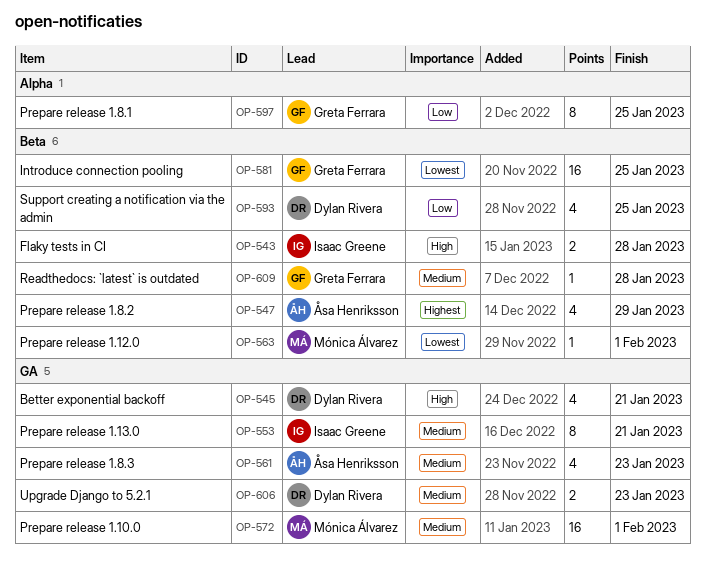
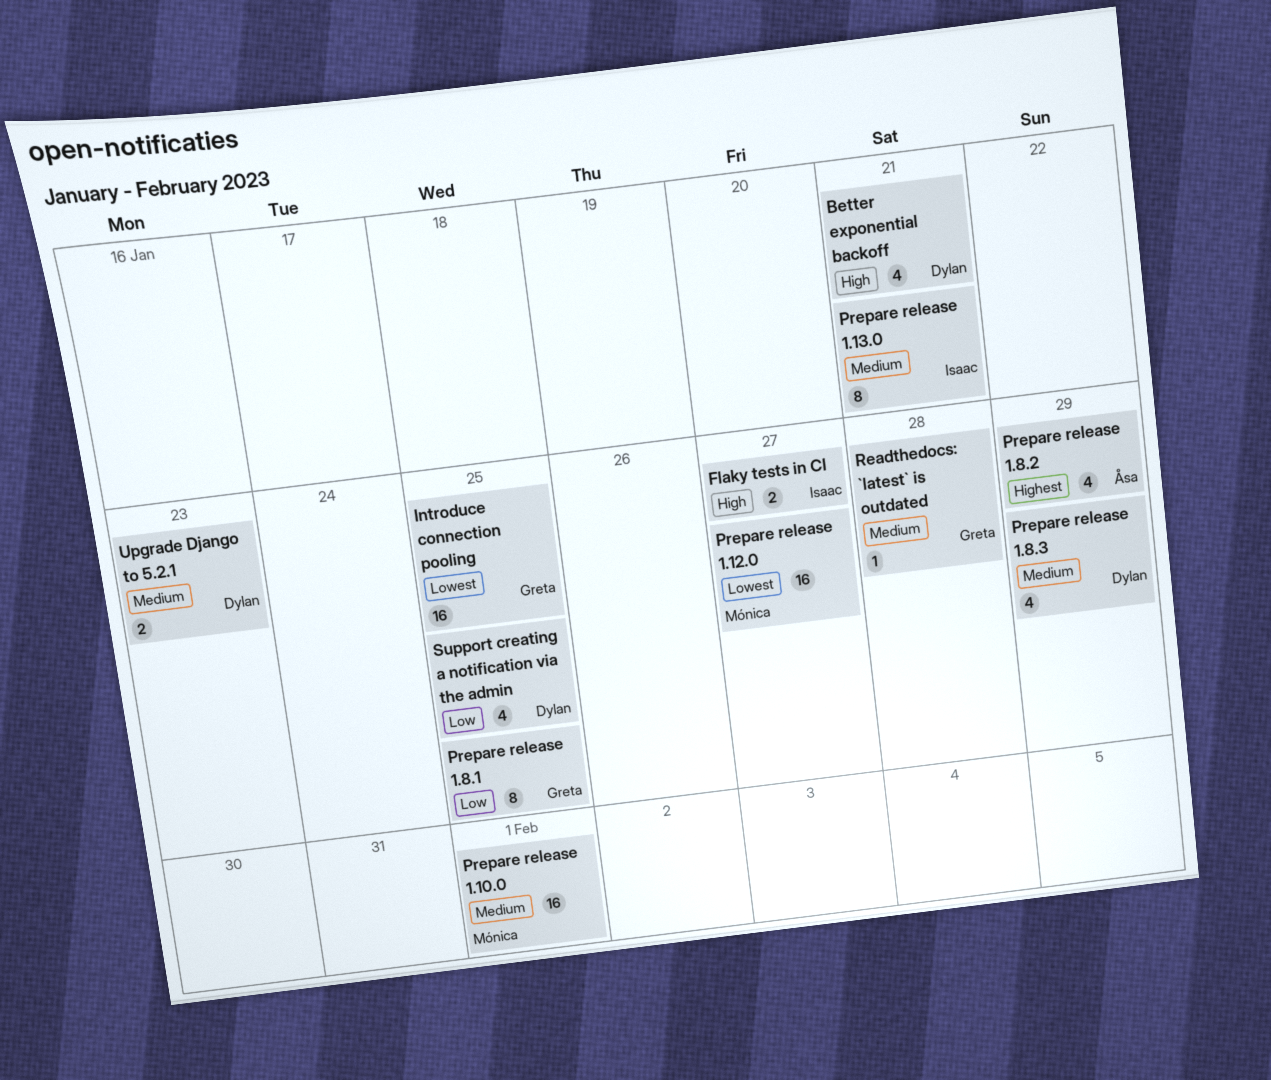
Flaky tests in CI, due: Jan 28 -> Jan 27
Prepare release 1.12.0, estimate: 1 -> 16
Prepare release 1.12.0, due: Feb 1 -> Jan 27
Prepare release 1.8.3, owner: Åsa Henriksson -> Dylan Rivera
Prepare release 1.8.3, due: Jan 23 -> Jan 29

